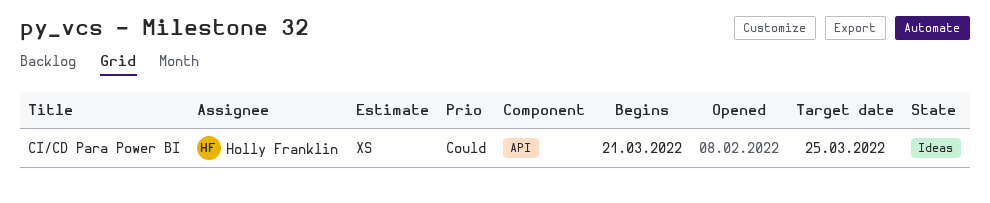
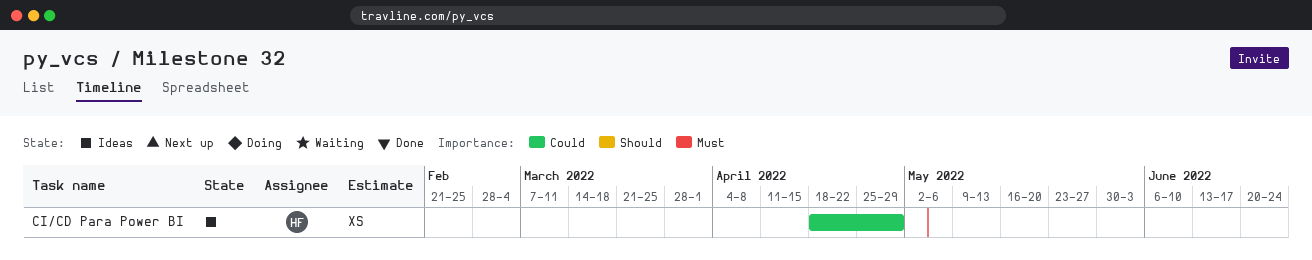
CI/CD Para Power BI, start: Mar 21 -> Apr 18
CI/CD Para Power BI, due: Mar 25 -> Apr 29

